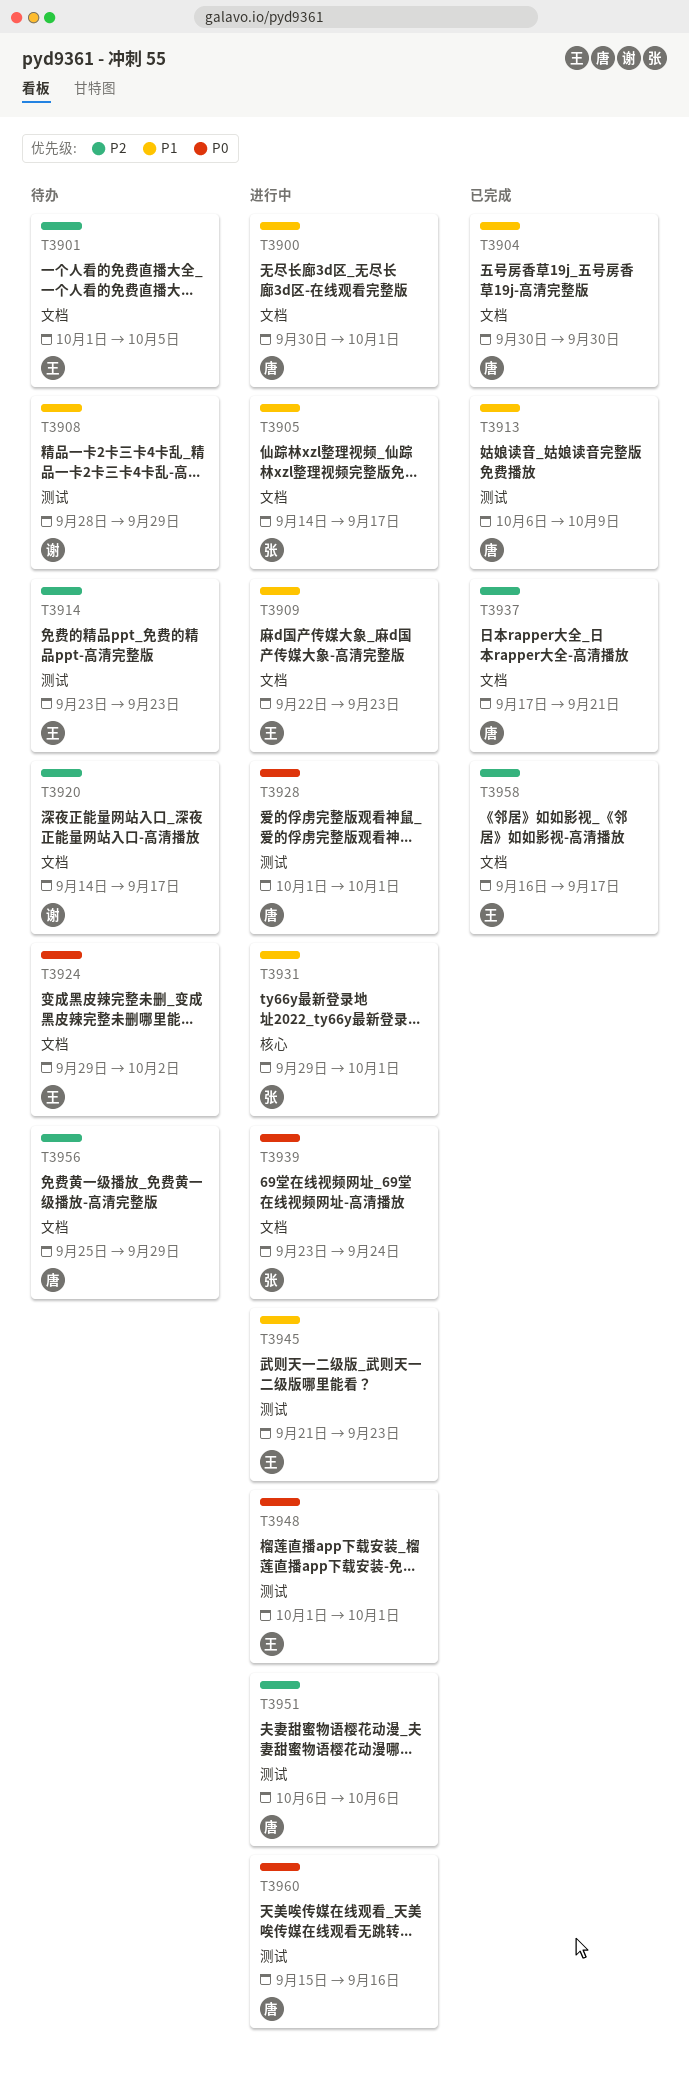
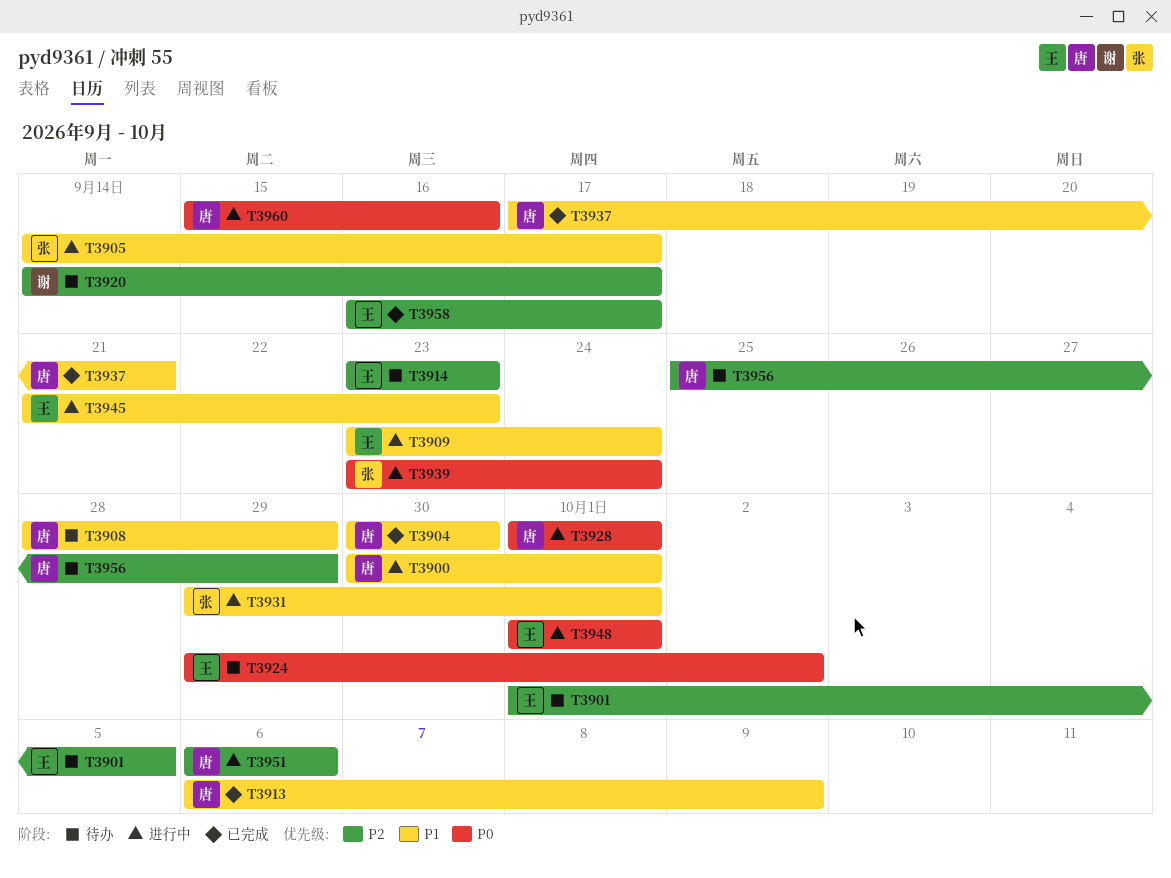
T3908, owner: 谢 -> 唐
T3909, start: Sep 22 -> Sep 23
T3909, due: Sep 23 -> Sep 24
T3937, priority: P2 -> P1

